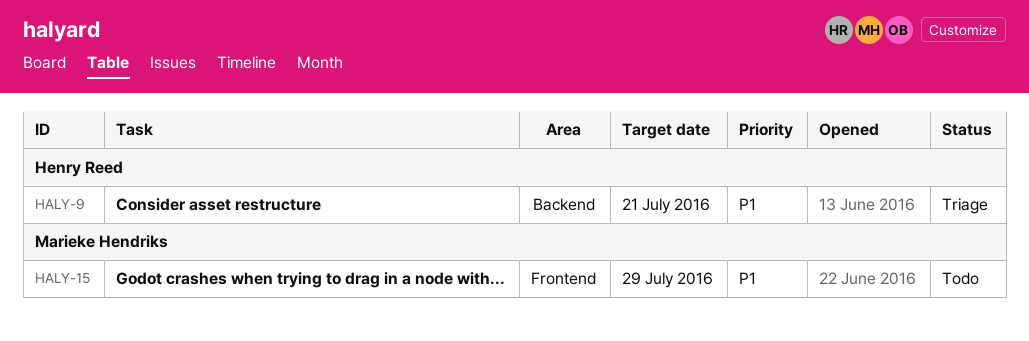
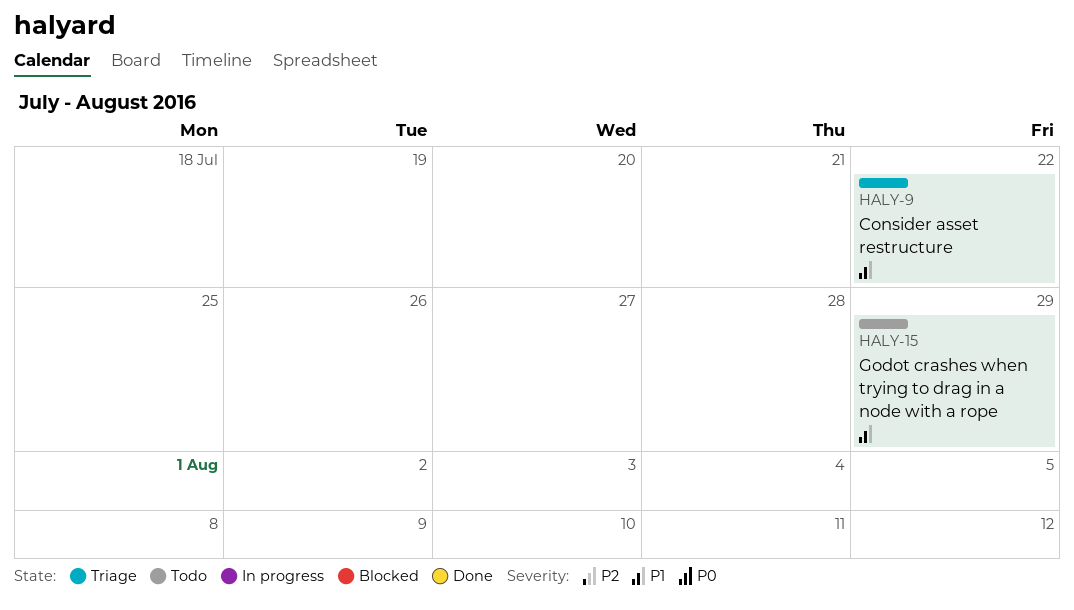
HALY-9, due: Jul 21 -> Jul 22

